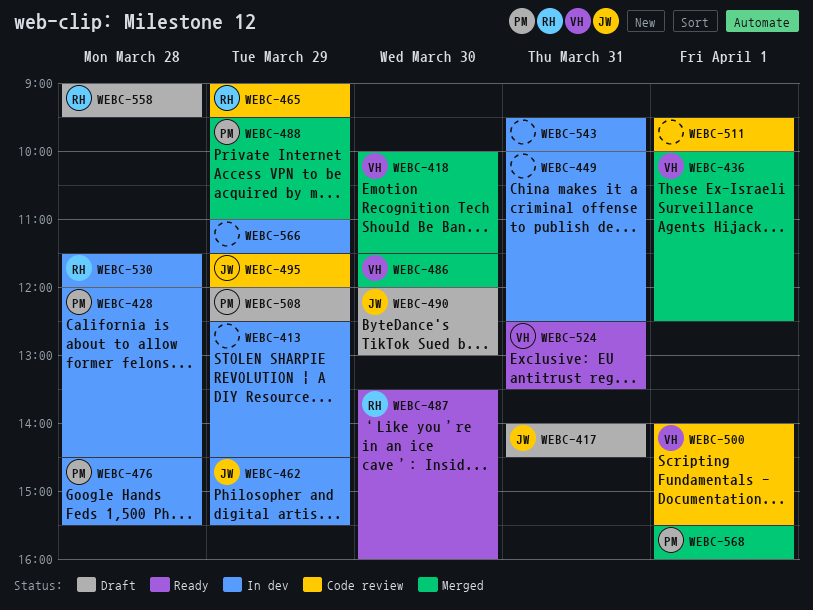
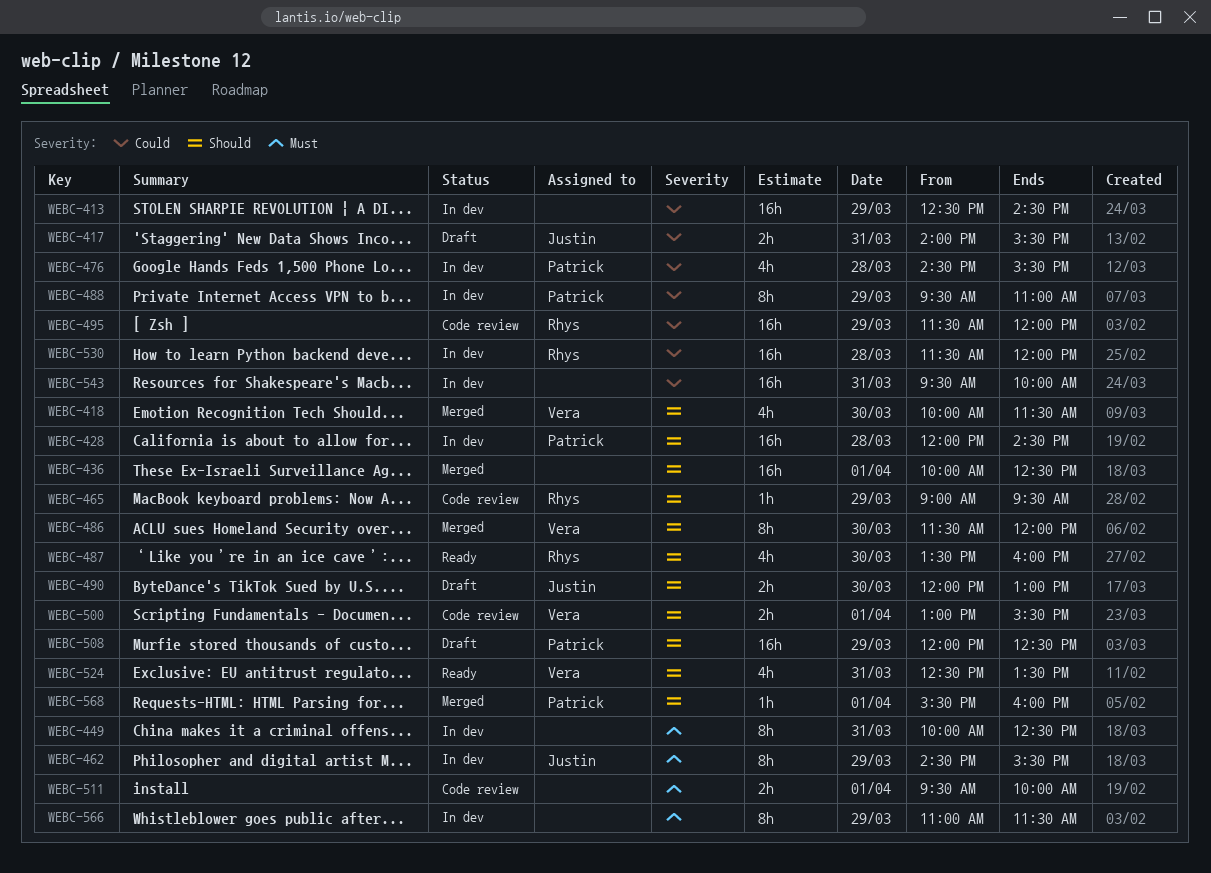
WEBC-417, ends: 14:30 -> 15:30
WEBC-436, owner: Vera -> none
WEBC-488, status: Merged -> In dev
WEBC-495, owner: Justin -> Rhys
WEBC-500, begins: 14:00 -> 13:00
WEBC-558: present -> none

